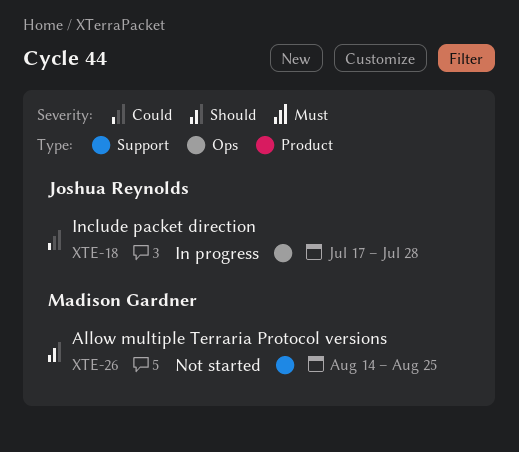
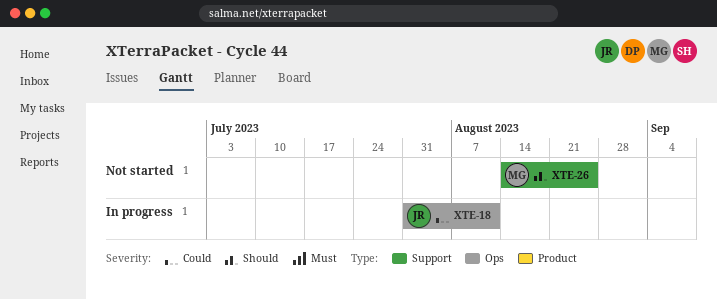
XTE-18, start: Jul 17 -> Jul 31
XTE-18, due: Jul 28 -> Aug 11

